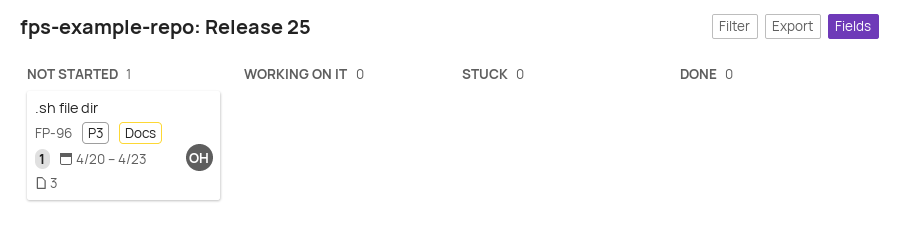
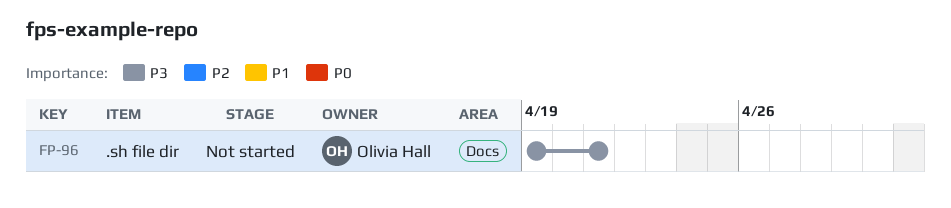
FP-96, start: Apr 20 -> Apr 19
FP-96, due: Apr 23 -> Apr 21

